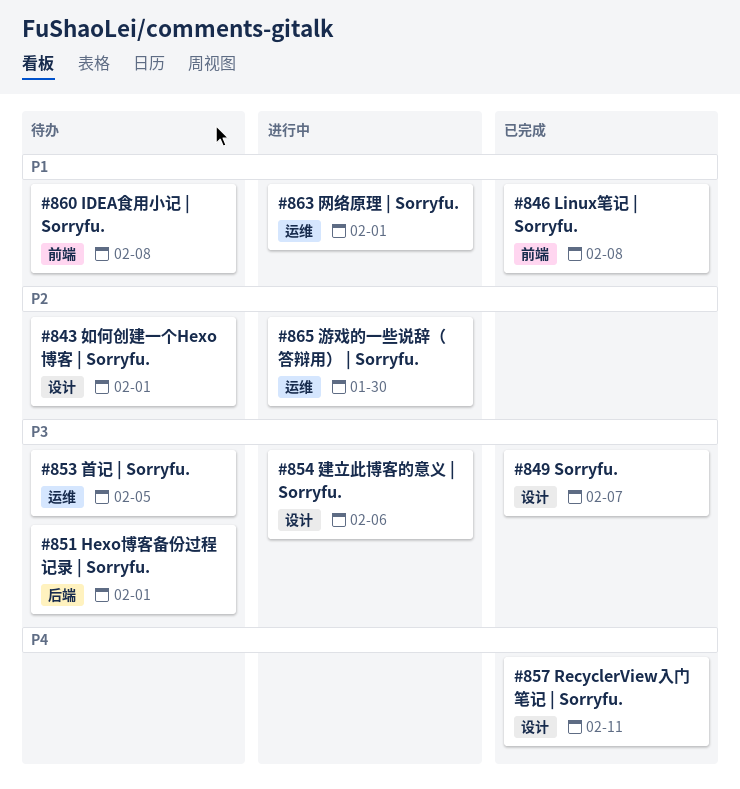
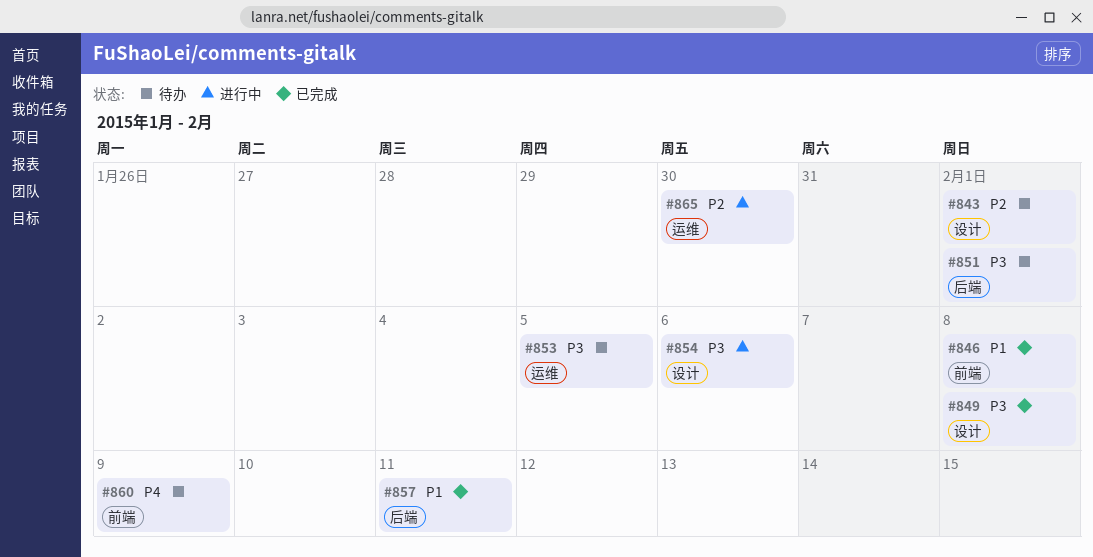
#849, due: Feb 7 -> Feb 8
#857, priority: P4 -> P1
#857, label: 设计 -> 后端
#860, priority: P1 -> P4
#860, due: Feb 8 -> Feb 9
#863: present -> none

